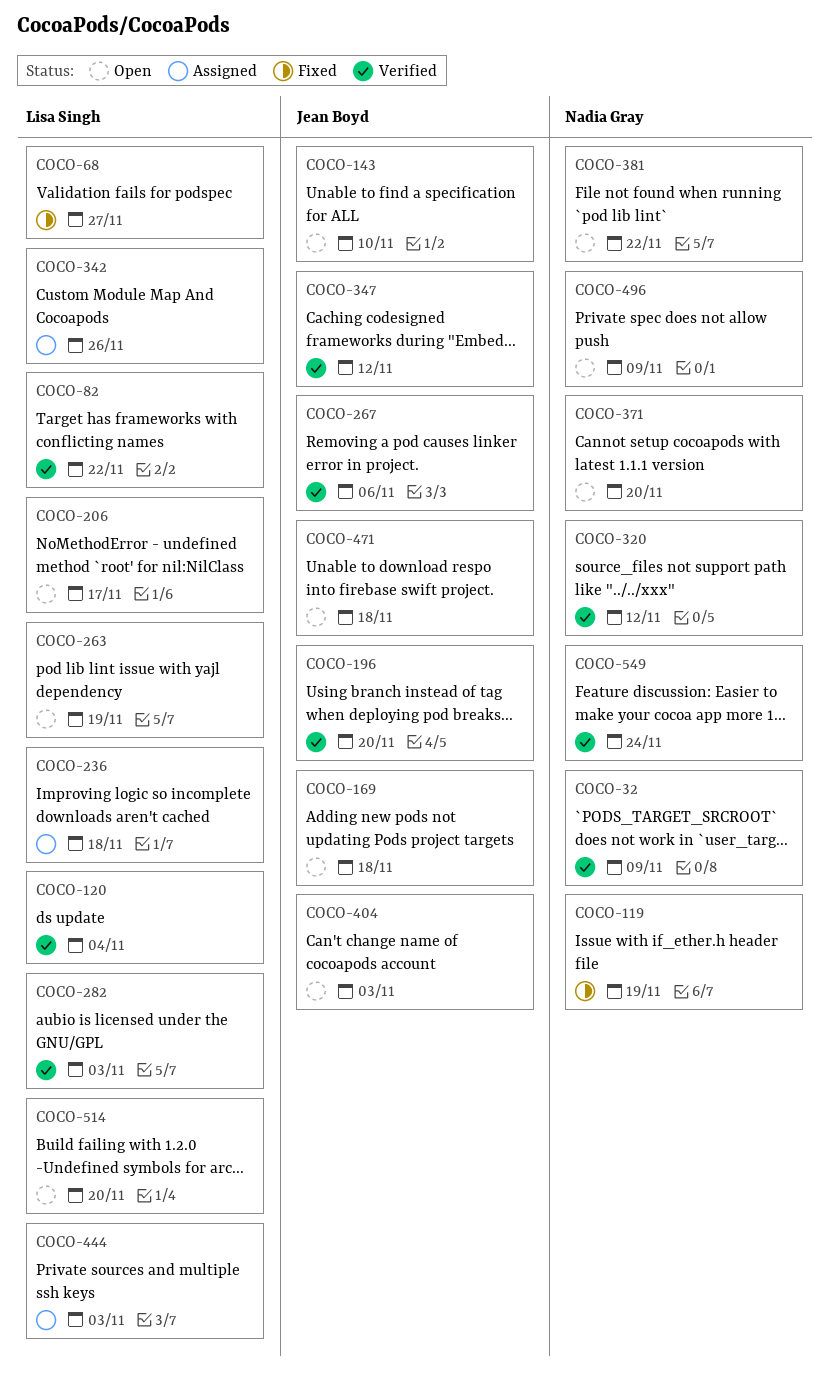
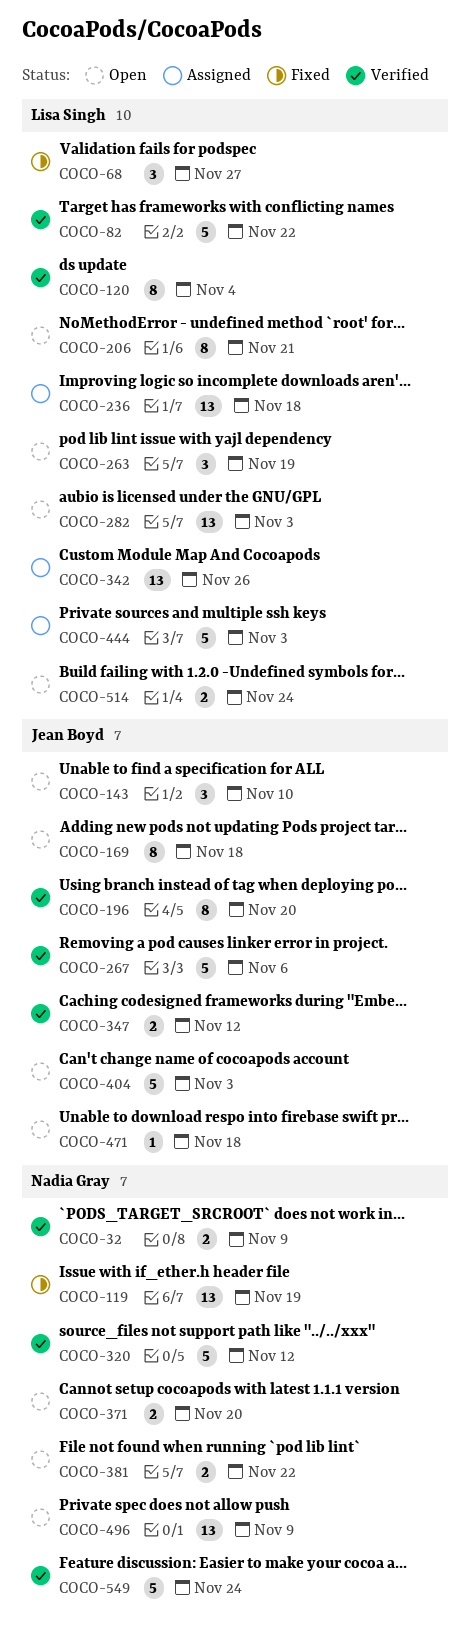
COCO-206, due: Nov 17 -> Nov 21
COCO-282, status: Verified -> Open
COCO-514, due: Nov 20 -> Nov 24

